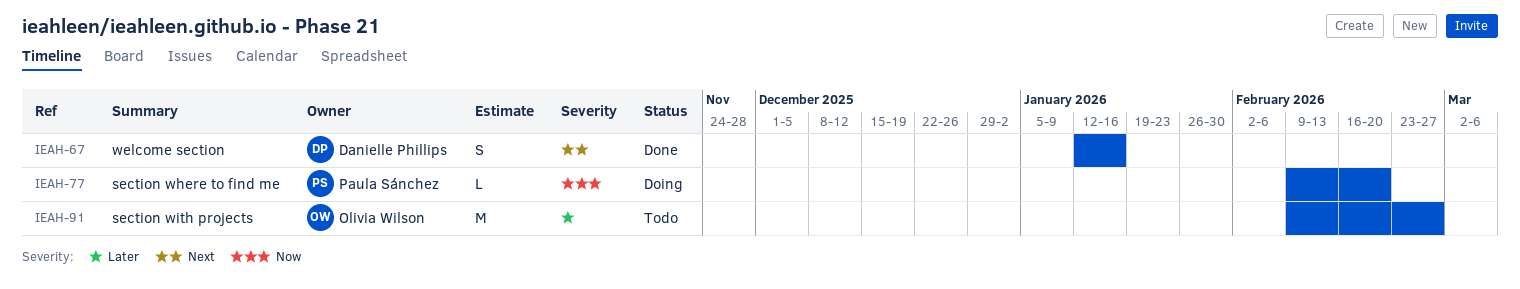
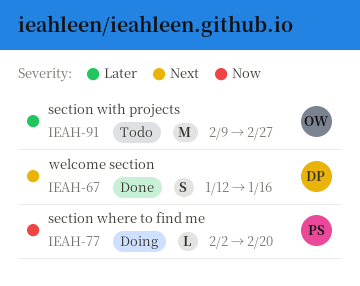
IEAH-77, start: Feb 9 -> Feb 2

